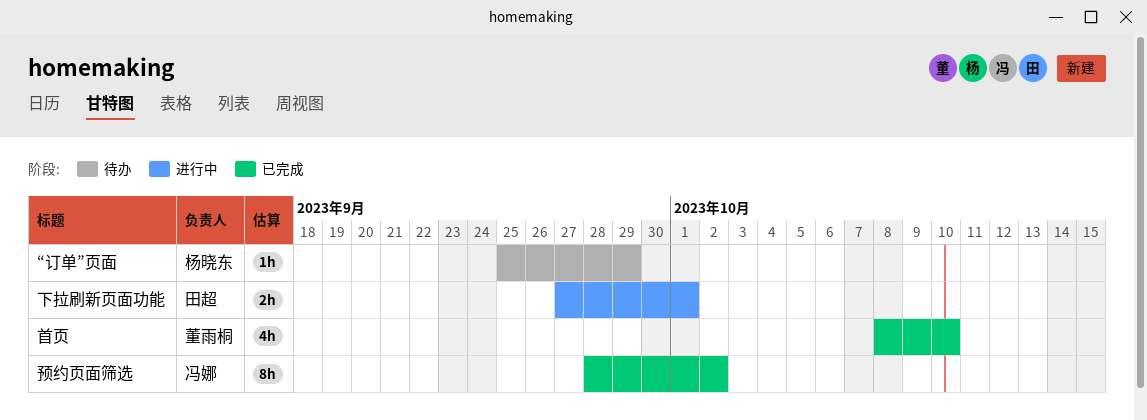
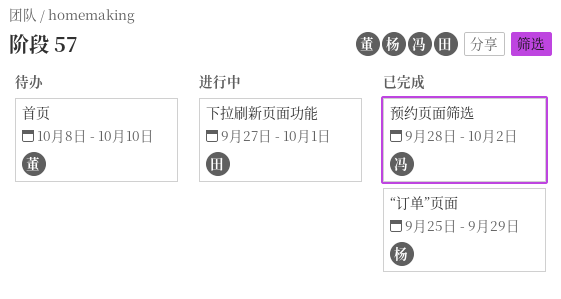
“订单”页面, status: 待办 -> 已完成
首页, status: 已完成 -> 待办

